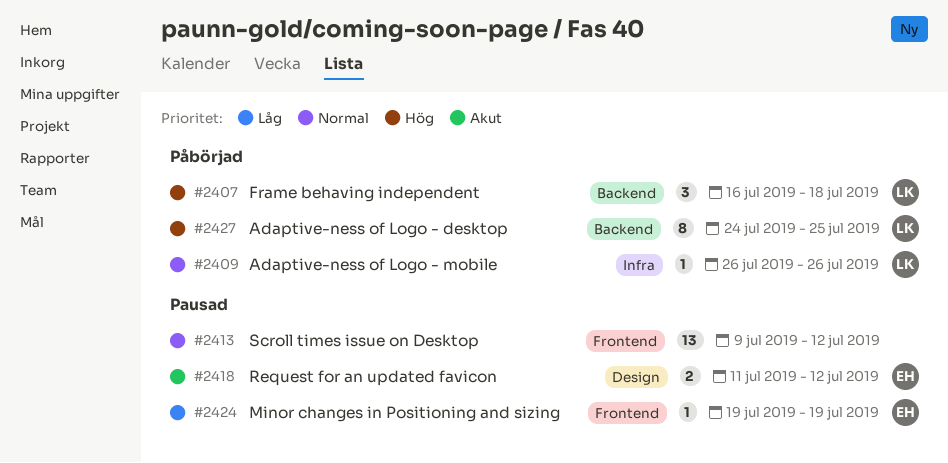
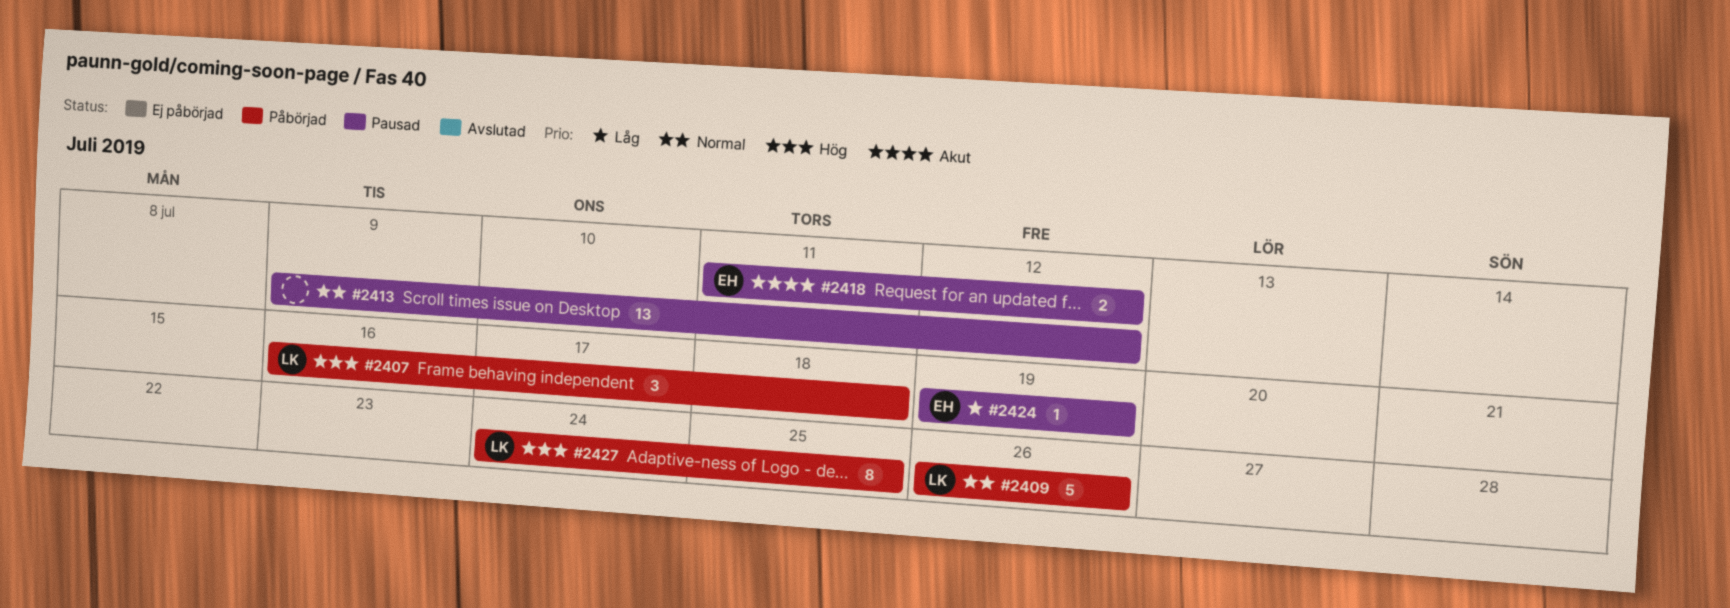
#2409, estimate: 1 -> 5

